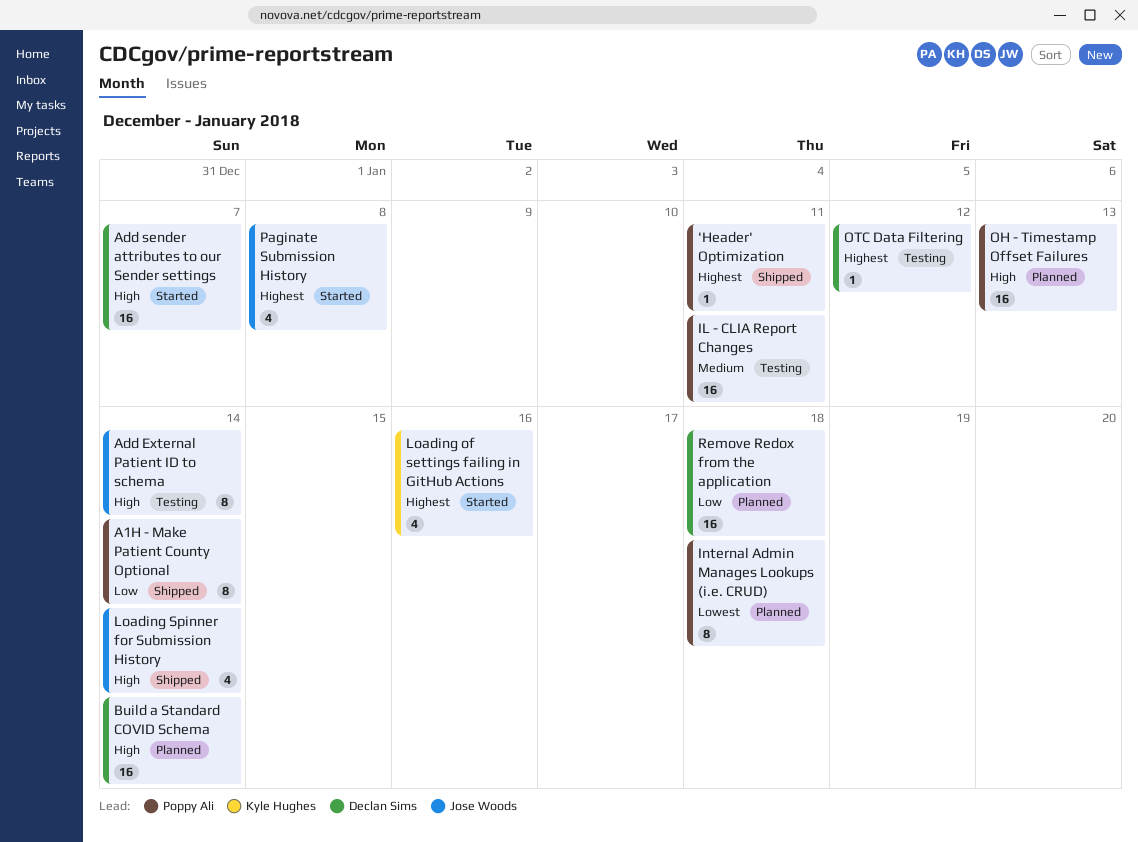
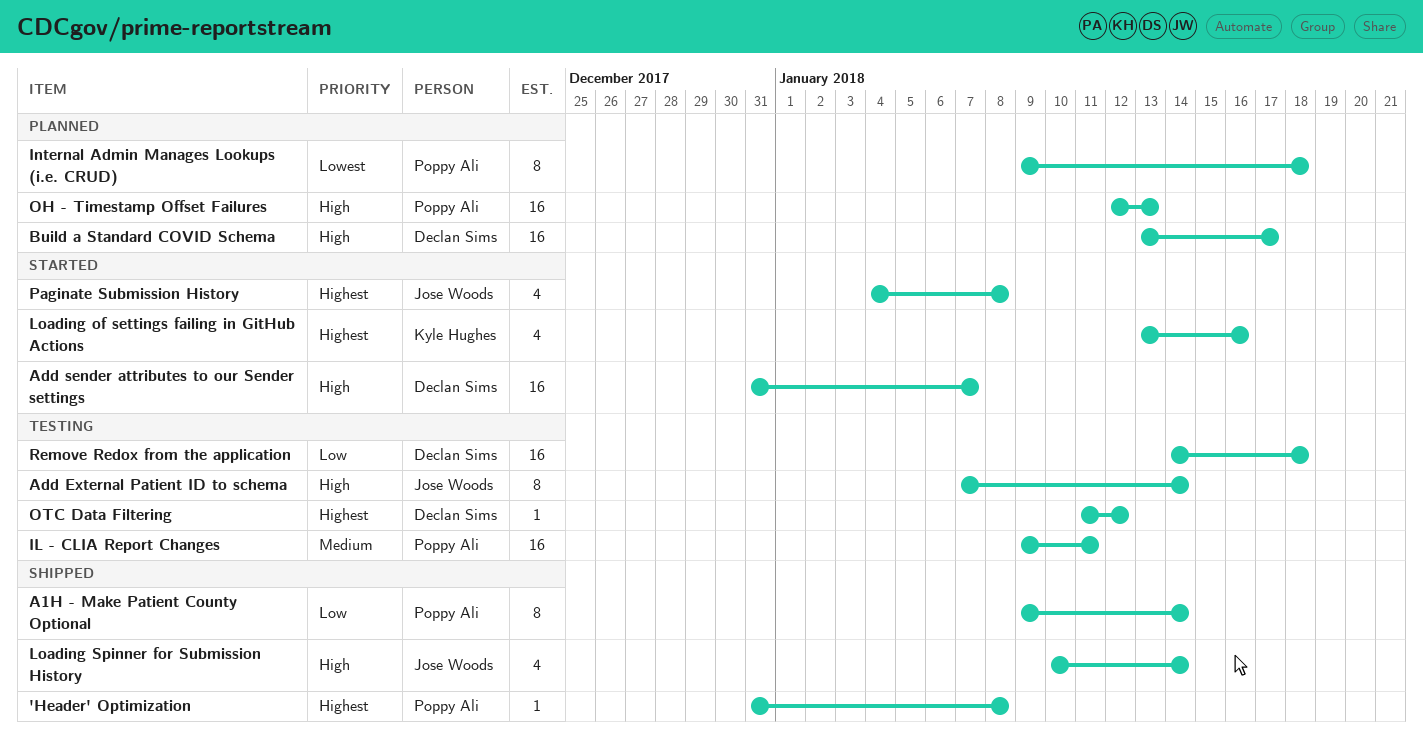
'Header' Optimization, due: Jan 11 -> Jan 8
Build a Standard COVID Schema, due: Jan 14 -> Jan 17
Remove Redox from the application, status: Planned -> Testing

